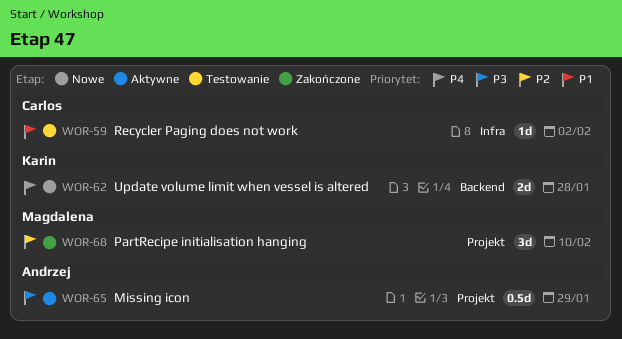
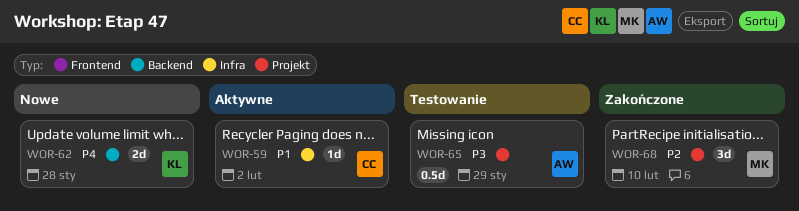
WOR-59, status: Testowanie -> Aktywne
WOR-65, status: Aktywne -> Testowanie

